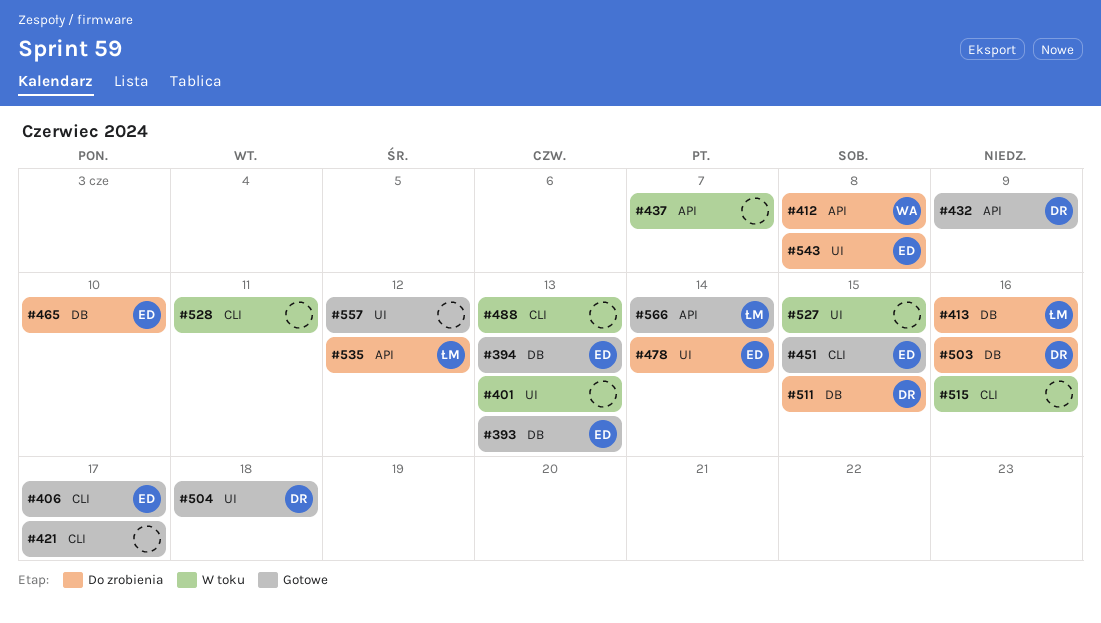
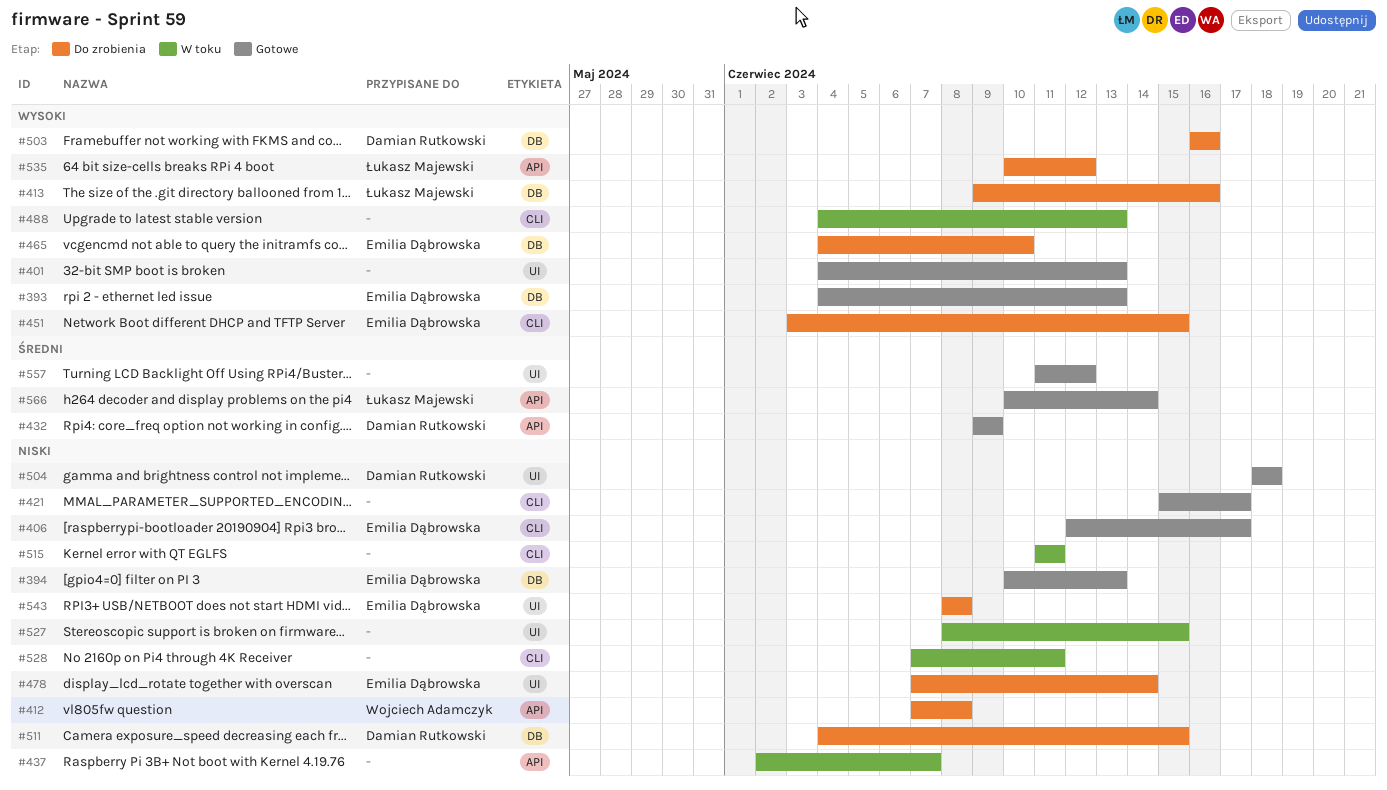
#401, status: W toku -> Gotowe
#451, status: Gotowe -> Do zrobienia
#515, due: Jun 16 -> Jun 11

